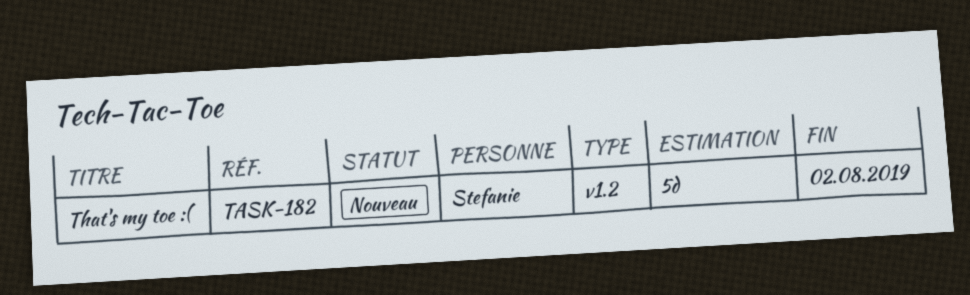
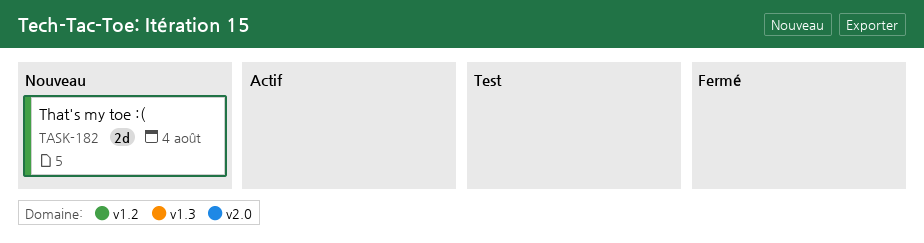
TASK-182, estimate: 5d -> 2d
TASK-182, due: Aug 2 -> Aug 4

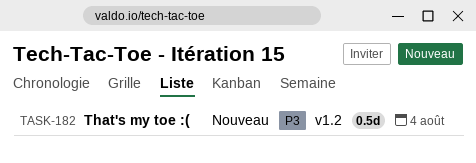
TASK-182, estimate: 2d -> 0.5d

